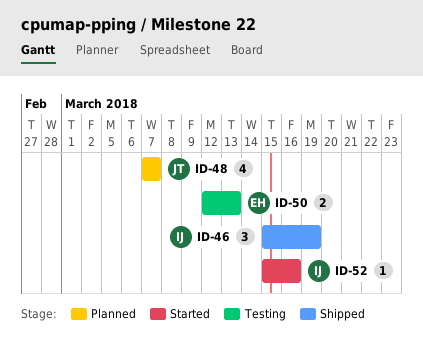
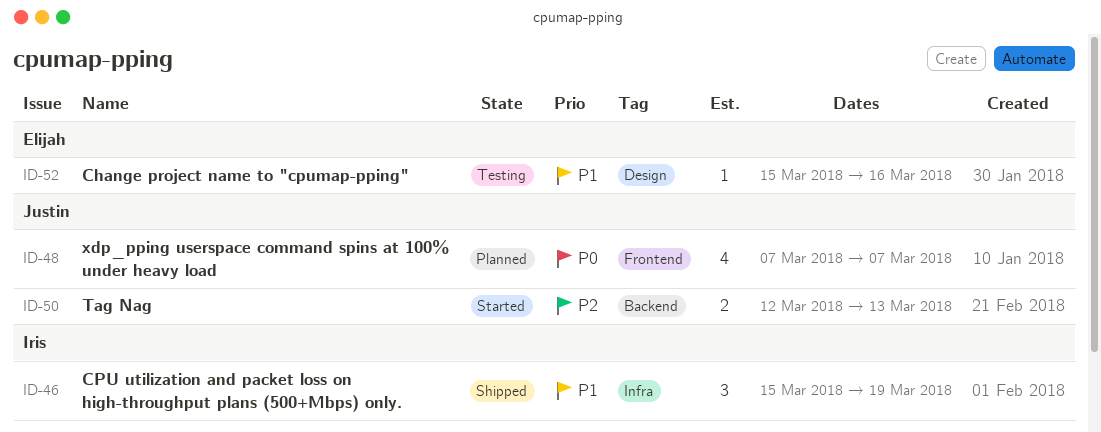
ID-50, status: Testing -> Started
ID-50, owner: Elijah -> Justin
ID-52, status: Started -> Testing
ID-52, owner: Iris -> Elijah

